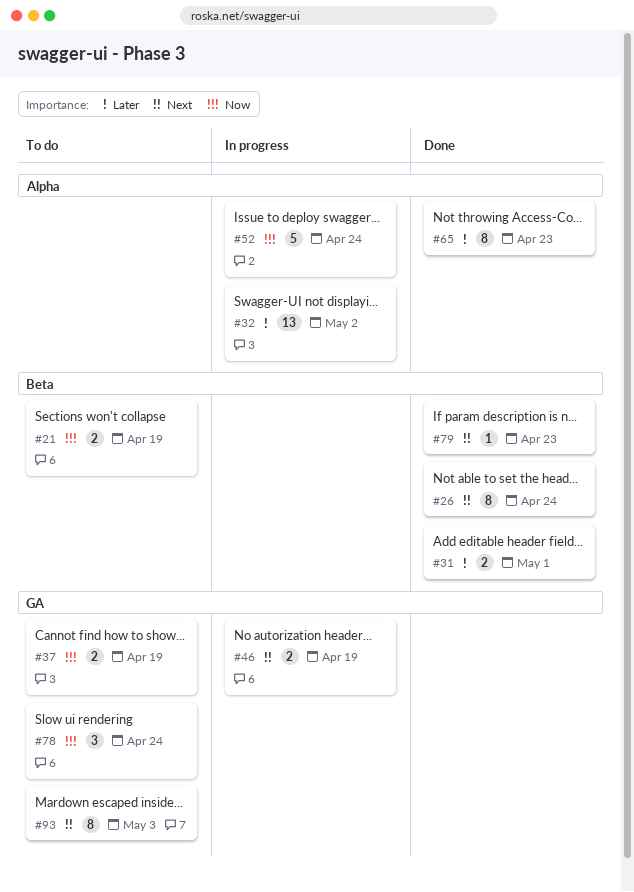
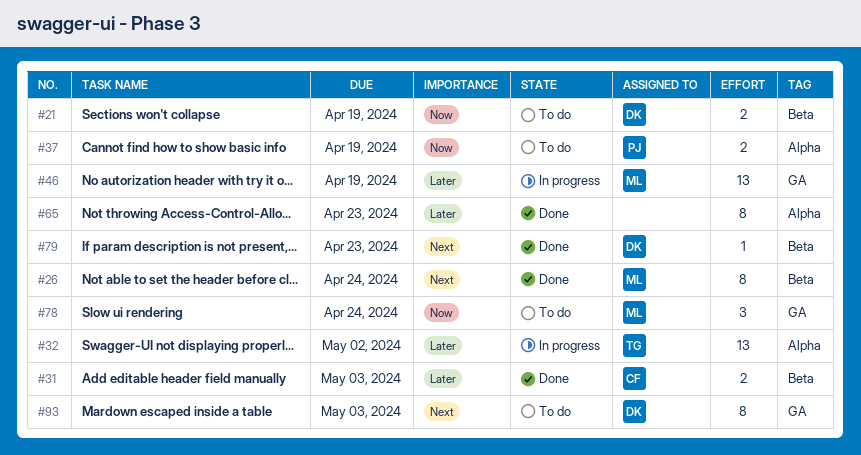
#31, due: May 1 -> May 3
#37, label: GA -> Alpha
#46, priority: Next -> Later
#46, estimate: 2 -> 13
#52: present -> none

